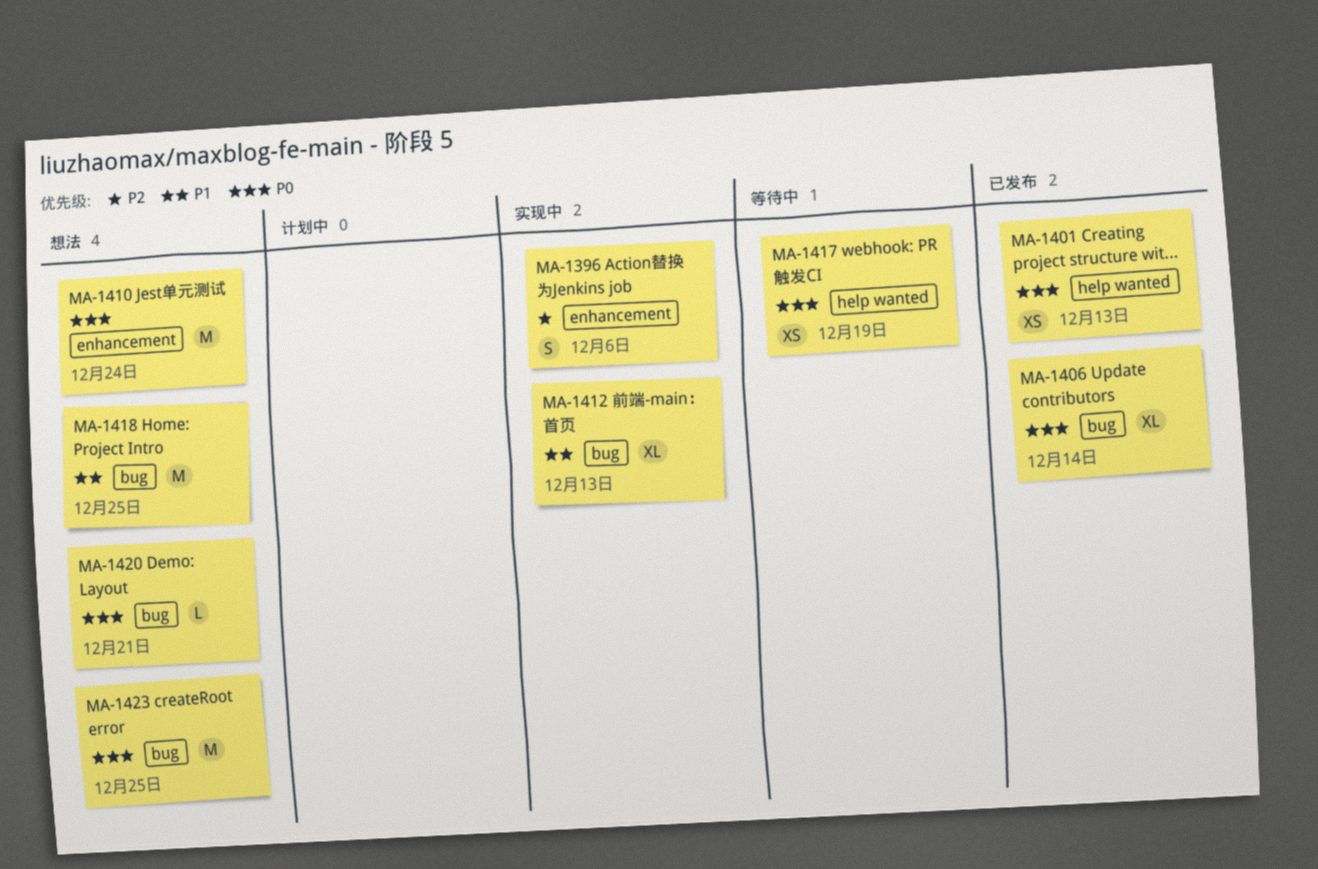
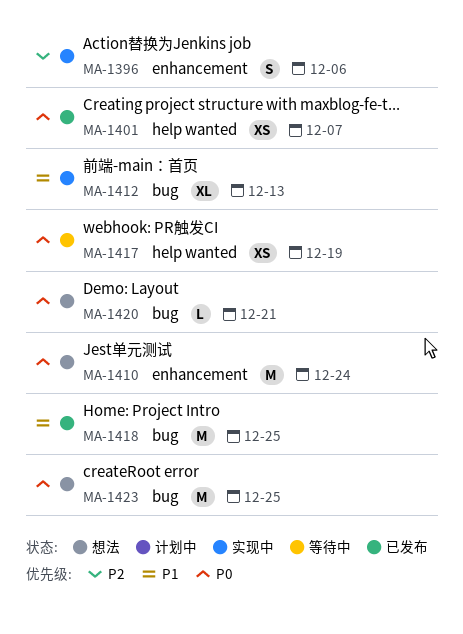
MA-1401, due: Dec 13 -> Dec 7
MA-1406: present -> none
MA-1418, status: 想法 -> 已发布

